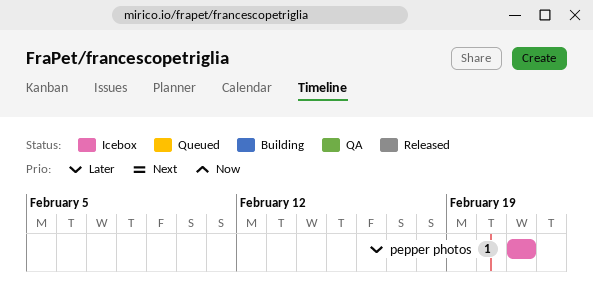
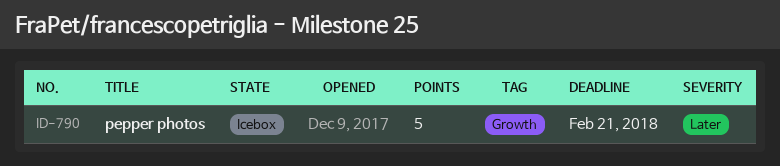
pepper photos, estimate: 1 -> 5

